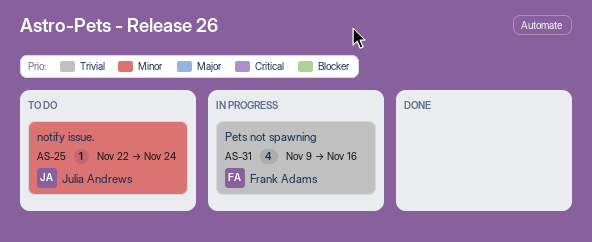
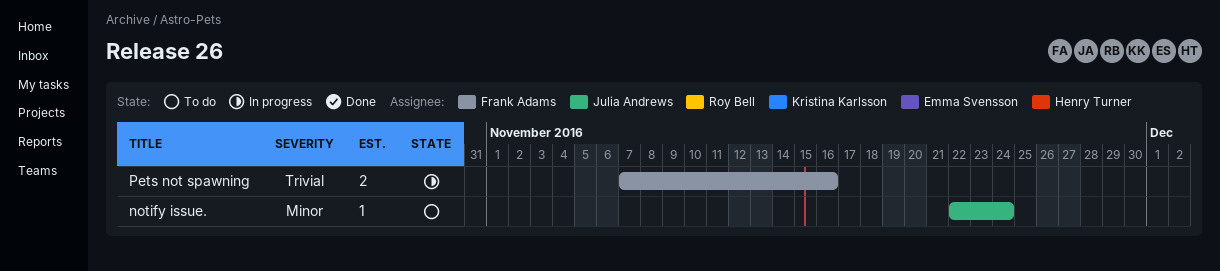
Pets not spawning, estimate: 4 -> 2
Pets not spawning, start: Nov 9 -> Nov 7

